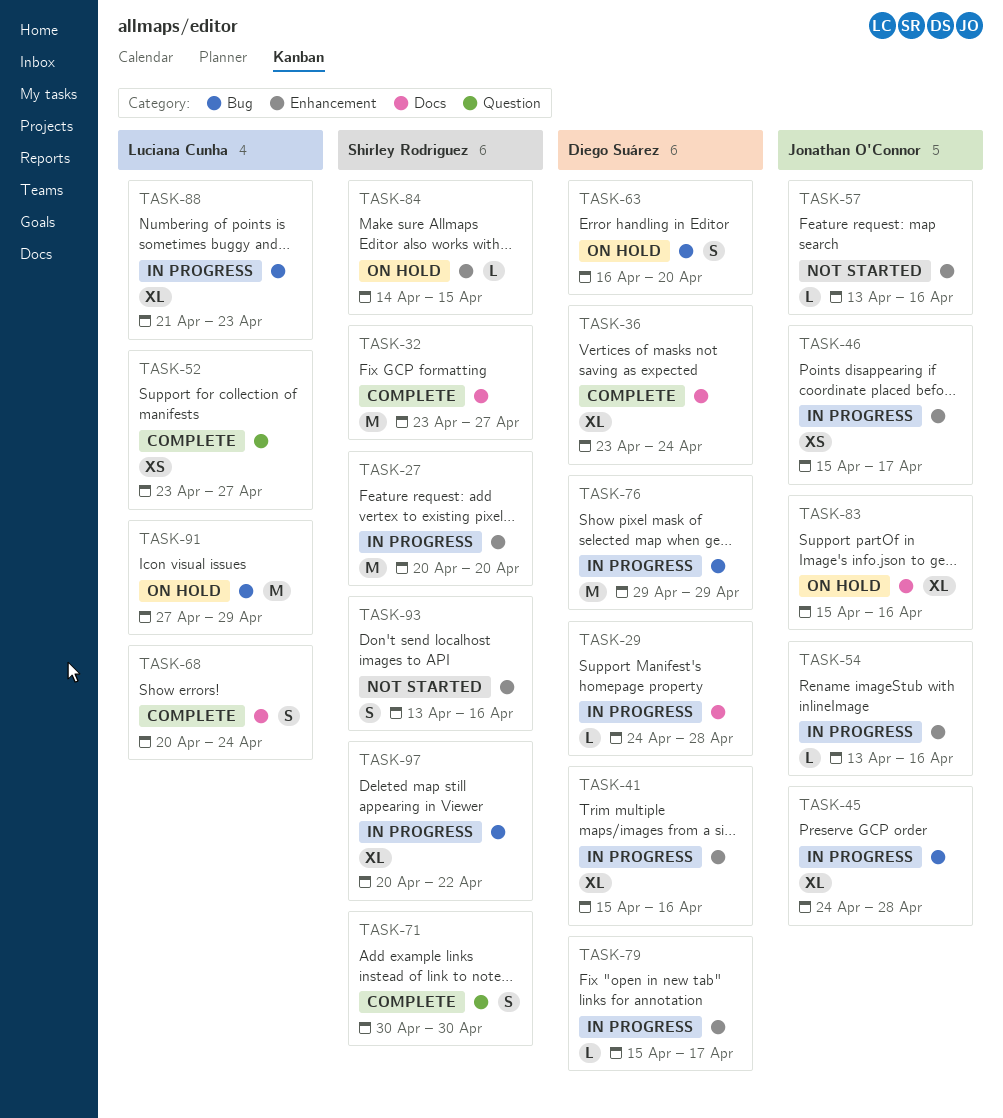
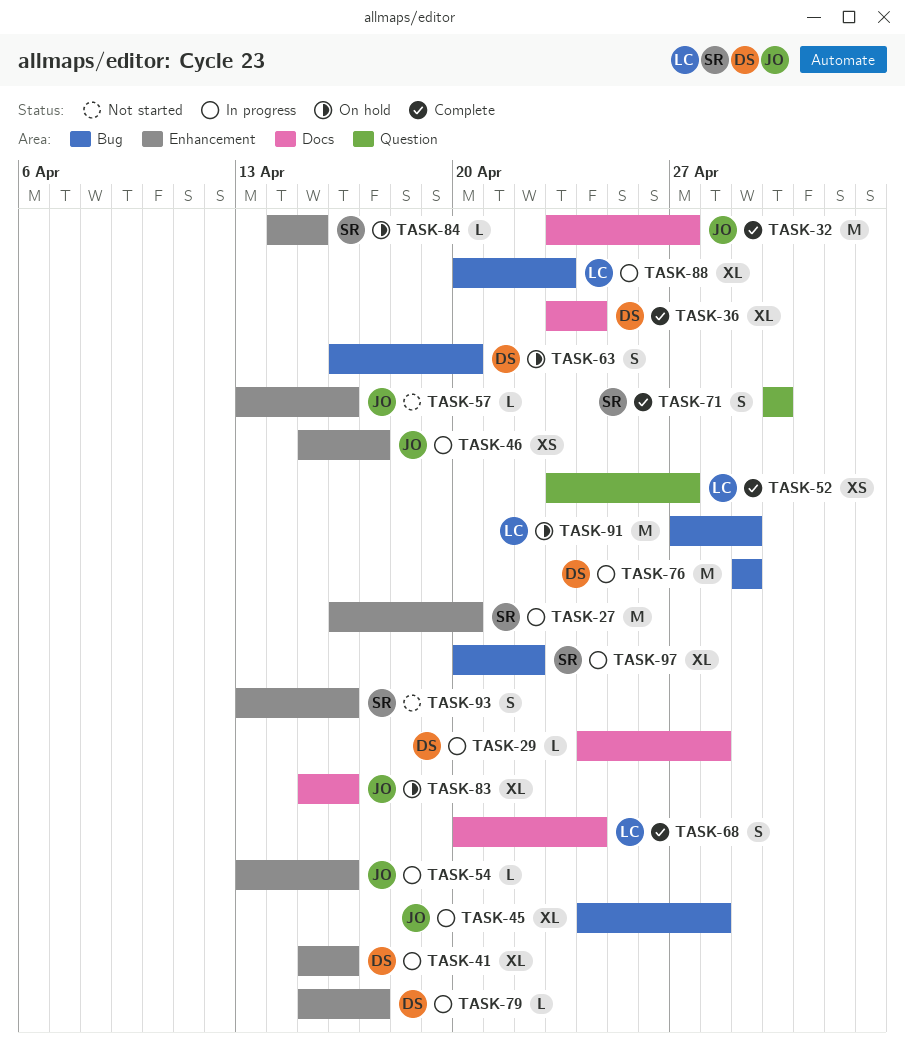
TASK-27, start: Apr 20 -> Apr 16
TASK-32, owner: Shirley Rodriguez -> Jonathan O'Connor
TASK-88, start: Apr 21 -> Apr 20

